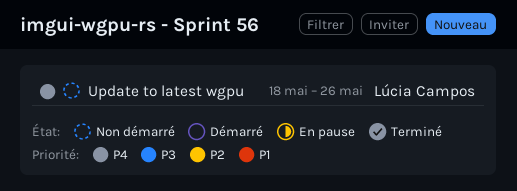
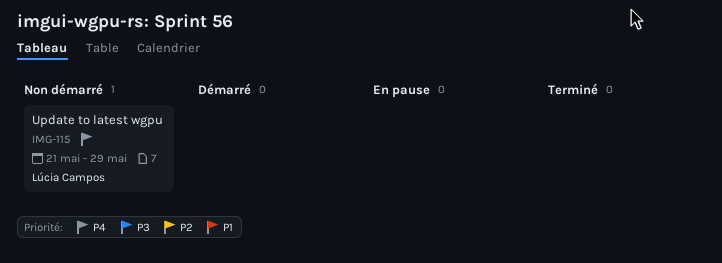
Update to latest wgpu, start: May 18 -> May 21
Update to latest wgpu, due: May 26 -> May 29

